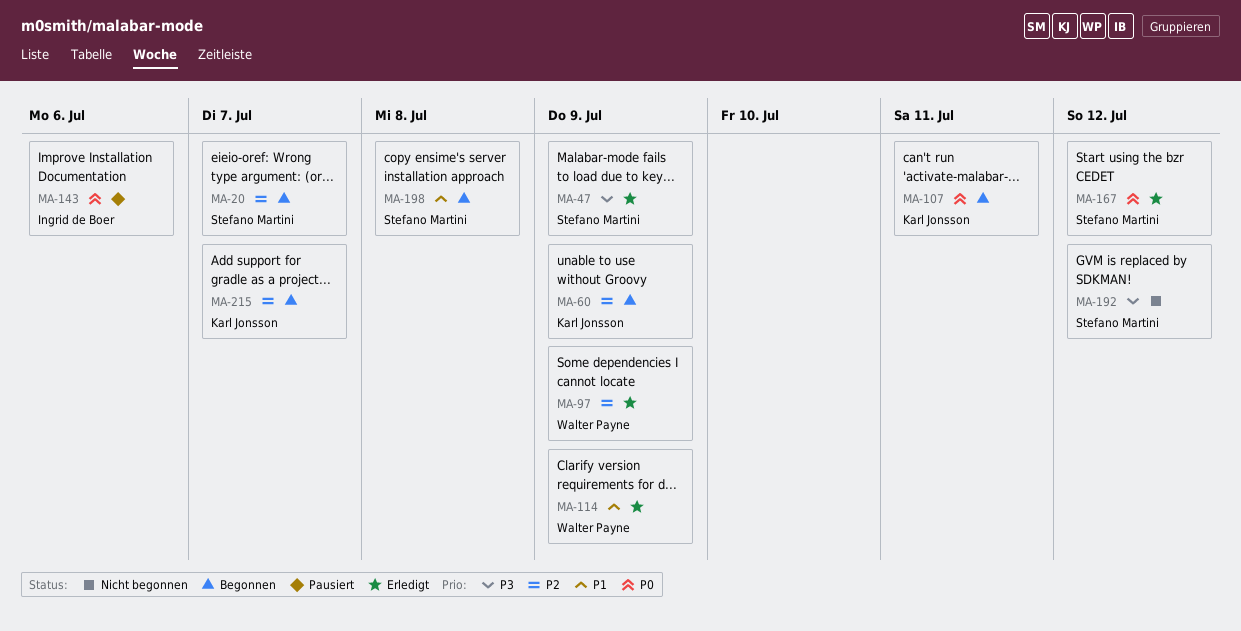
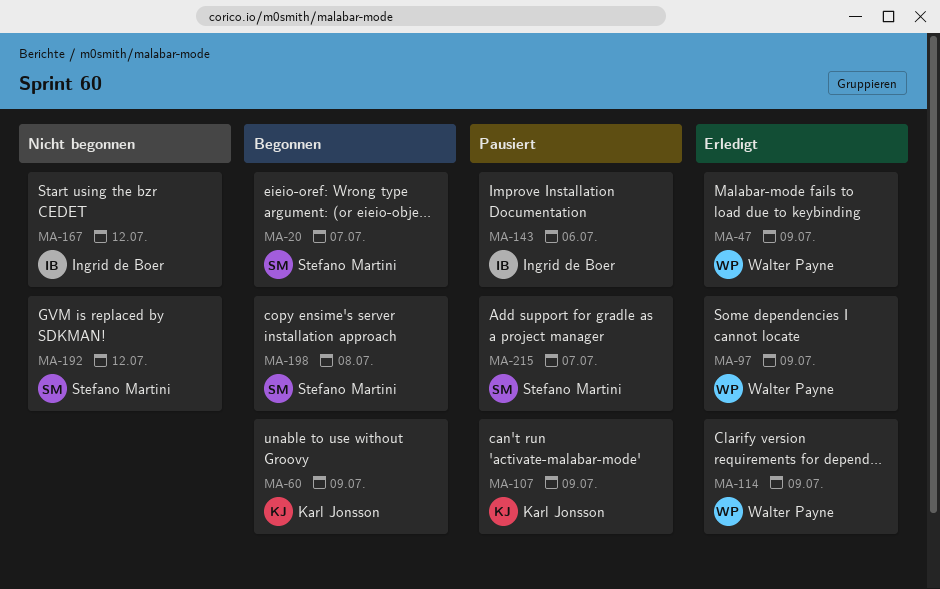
MA-47, owner: Stefano Martini -> Walter Payne
MA-107, status: Begonnen -> Pausiert
MA-107, due: Jul 11 -> Jul 9
MA-167, status: Erledigt -> Nicht begonnen
MA-167, owner: Stefano Martini -> Ingrid de Boer
MA-215, status: Begonnen -> Pausiert
MA-215, owner: Karl Jonsson -> Stefano Martini

